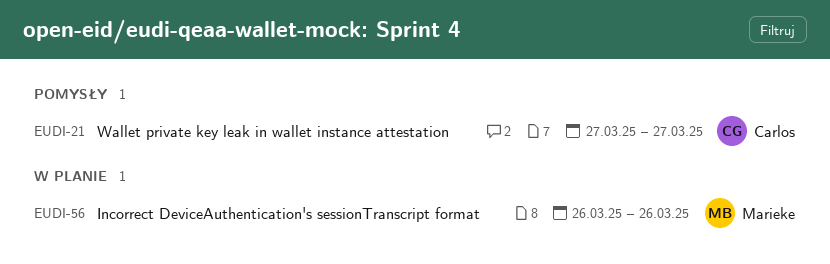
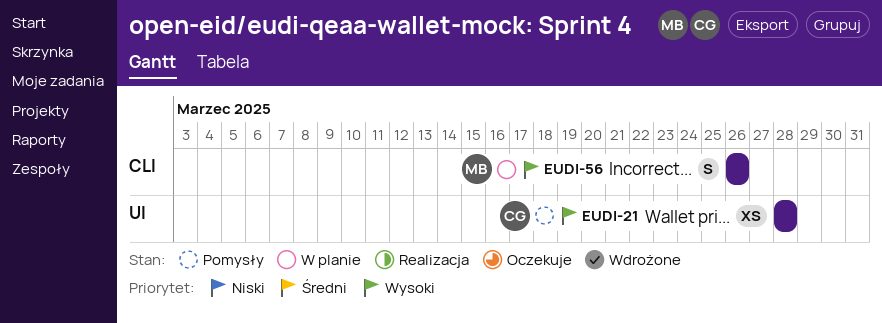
EUDI-21, start: Mar 27 -> Mar 28
EUDI-21, due: Mar 27 -> Mar 28

